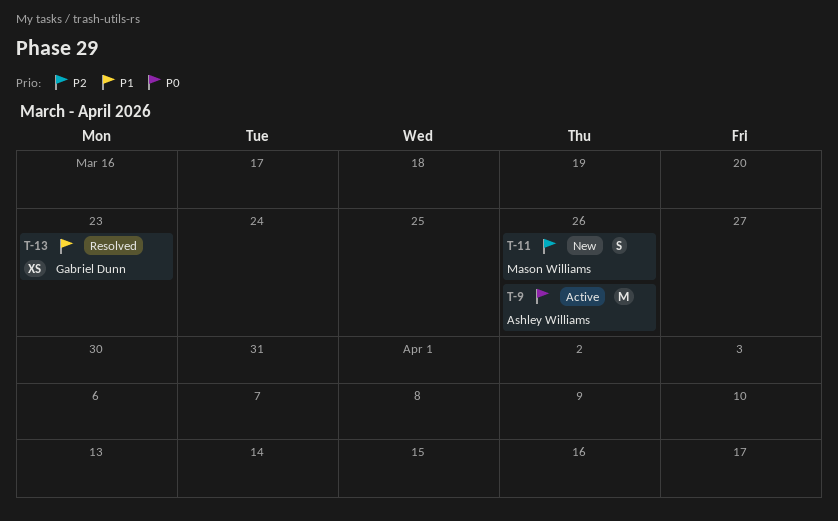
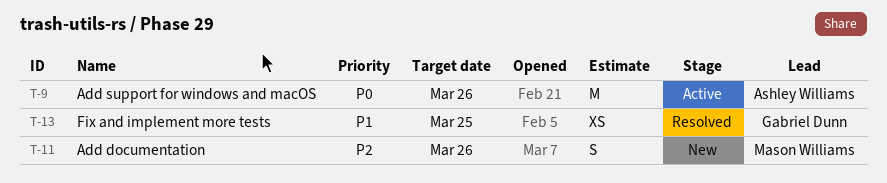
T-13, due: Mar 23 -> Mar 25

